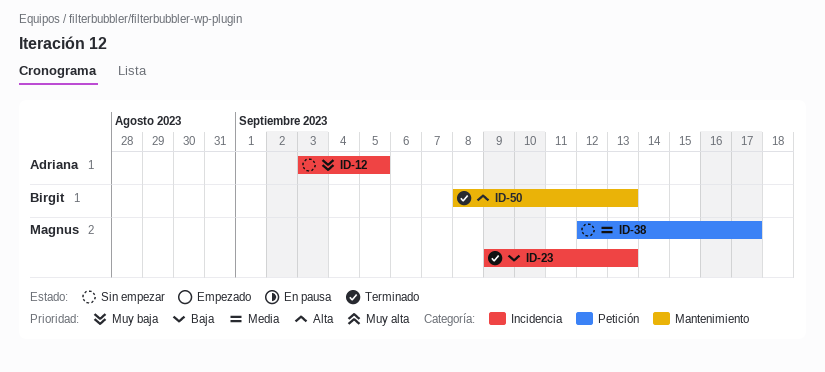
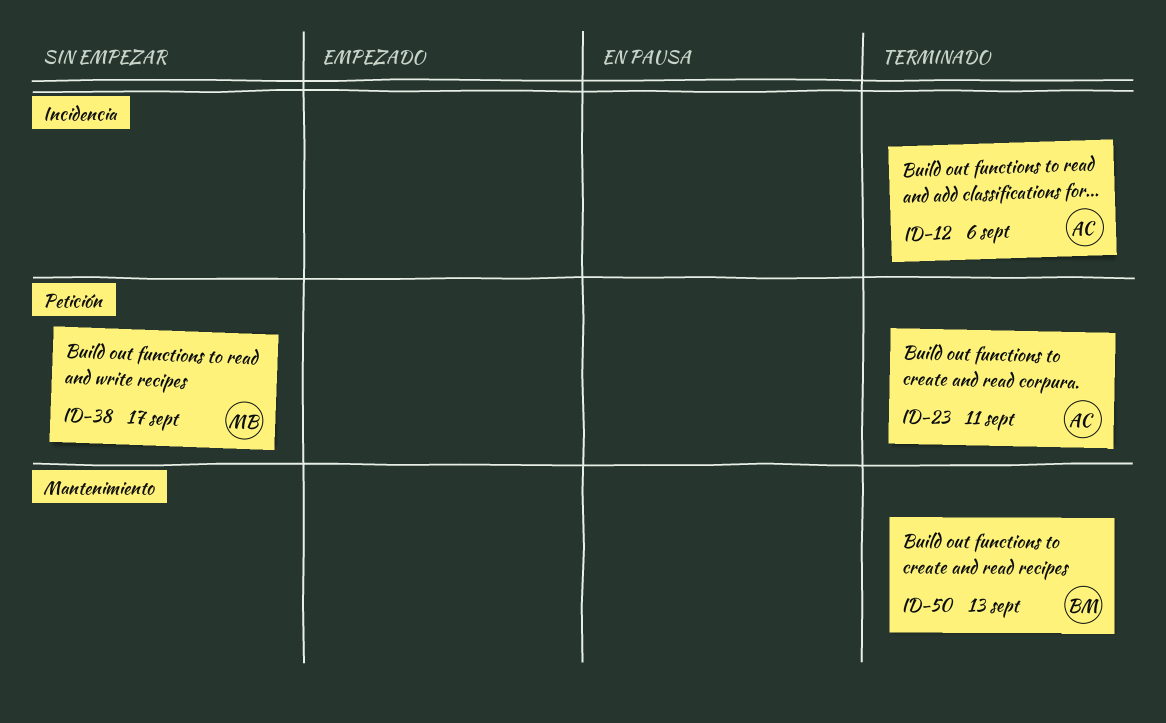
ID-12, status: Sin empezar -> Terminado
ID-12, due: Sep 5 -> Sep 6
ID-23, owner: Magnus -> Adriana
ID-23, label: Incidencia -> Petición
ID-23, due: Sep 13 -> Sep 11

